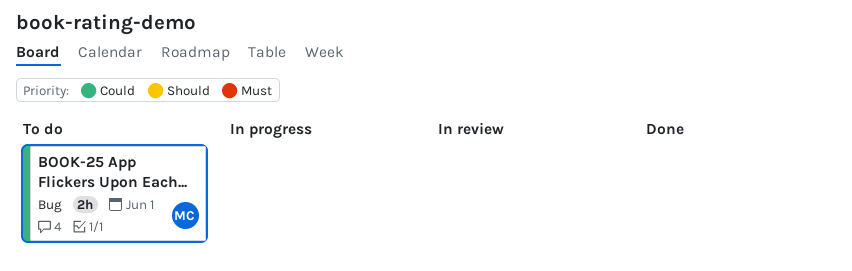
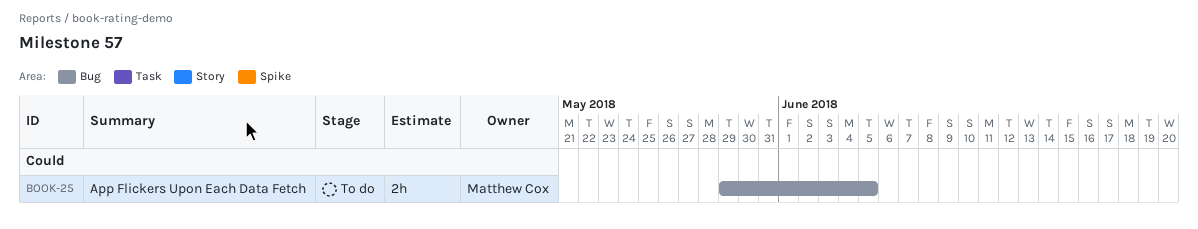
BOOK-25, due: Jun 1 -> Jun 5

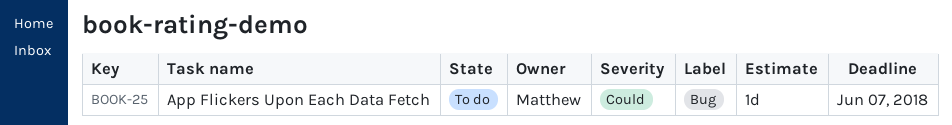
BOOK-25, estimate: 2h -> 1d
BOOK-25, due: Jun 5 -> Jun 7

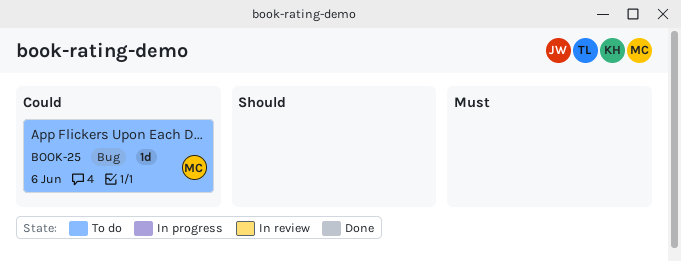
BOOK-25, due: Jun 7 -> Jun 6

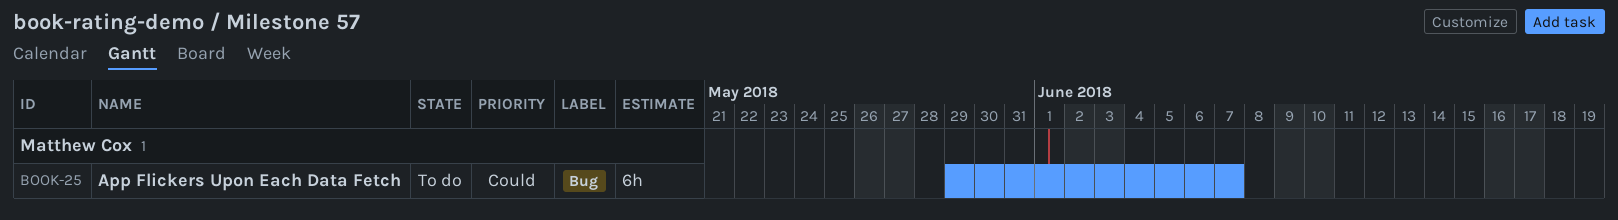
BOOK-25, estimate: 1d -> 6h
BOOK-25, due: Jun 6 -> Jun 7

